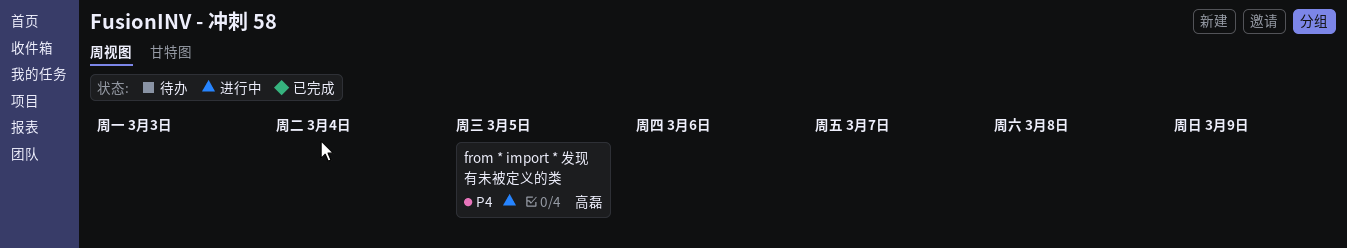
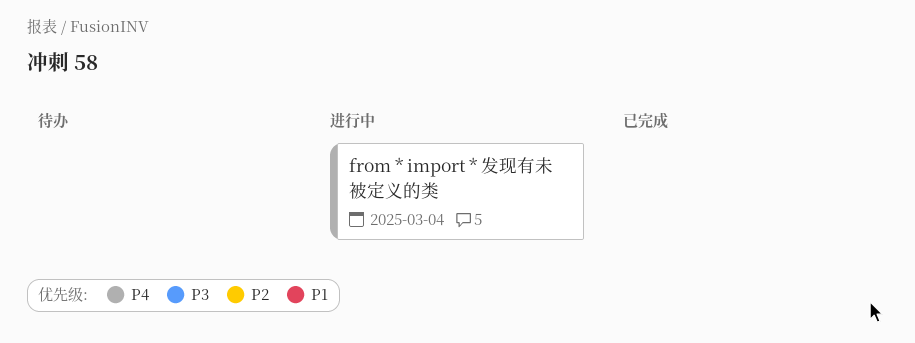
from * import * 发现有未被定义的类, due: Mar 5 -> Mar 4

